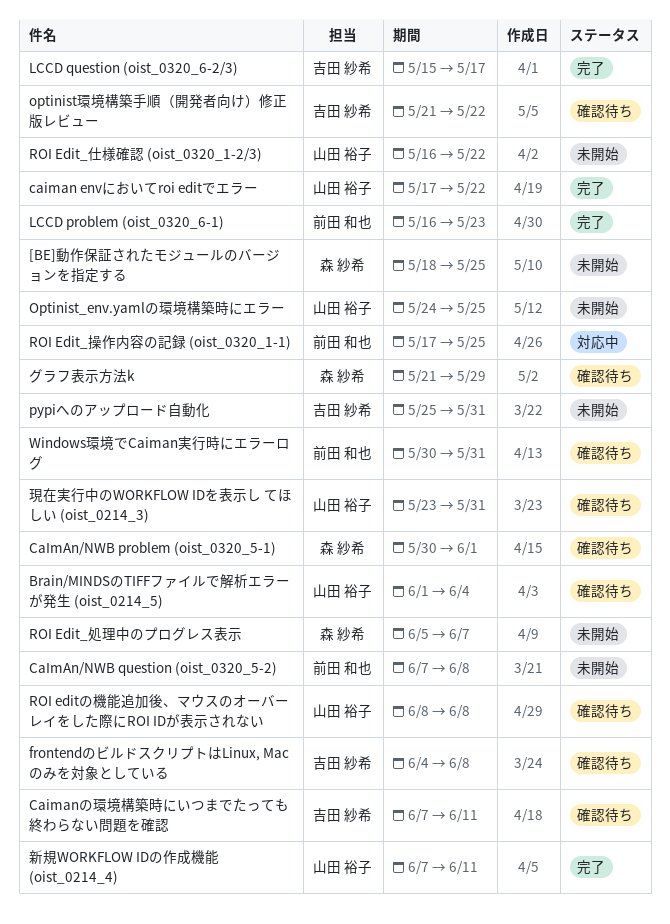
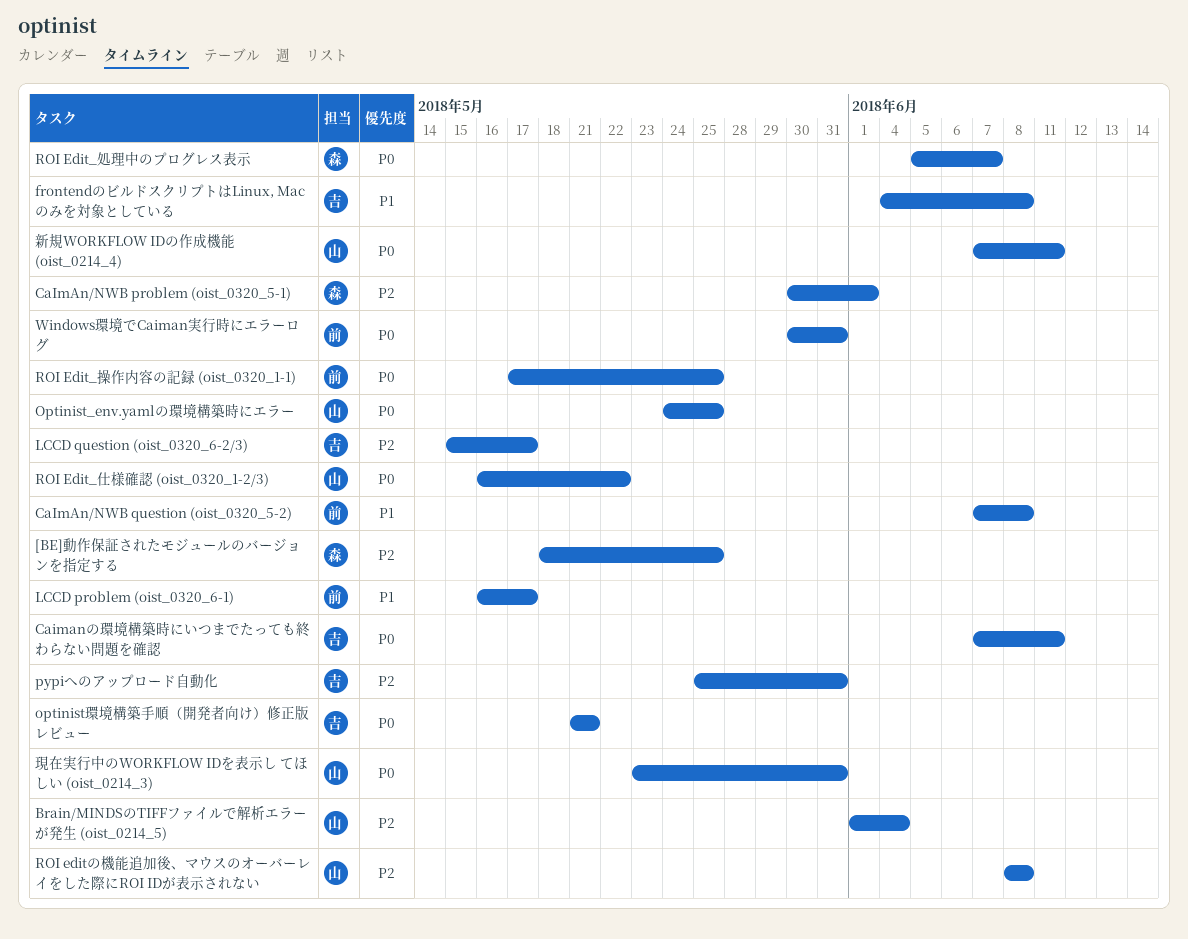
caiman envにおいてroi editでエラー: present -> none
LCCD problem (oist_0320_6-1), due: May 23 -> May 17
optinist環境構築手順（開発者向け）修正版レビュー, due: May 22 -> May 21
グラフ表示方法k: present -> none

